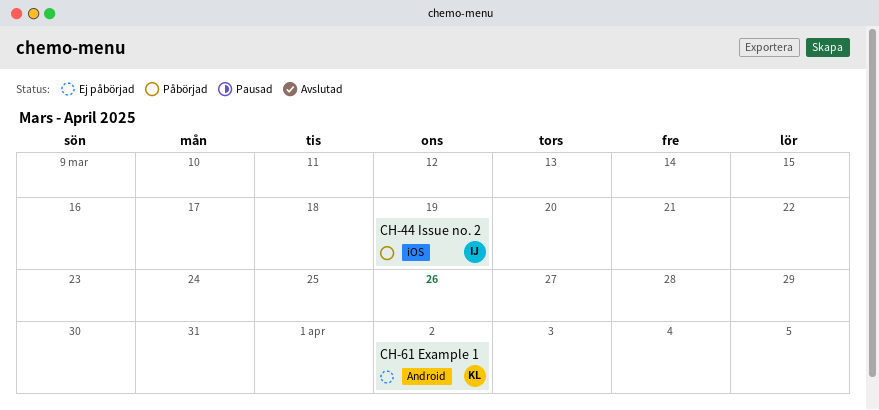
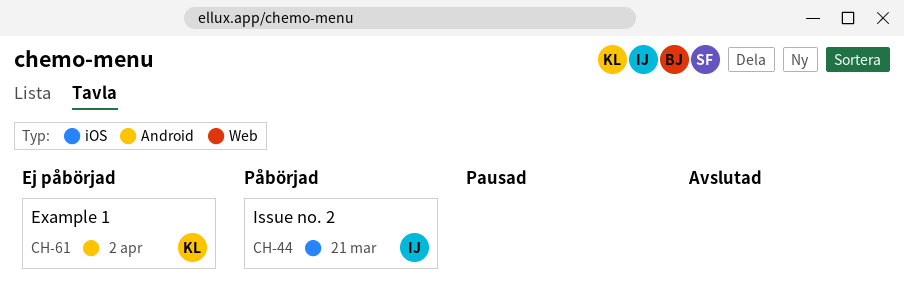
CH-44, due: Mar 19 -> Mar 21

